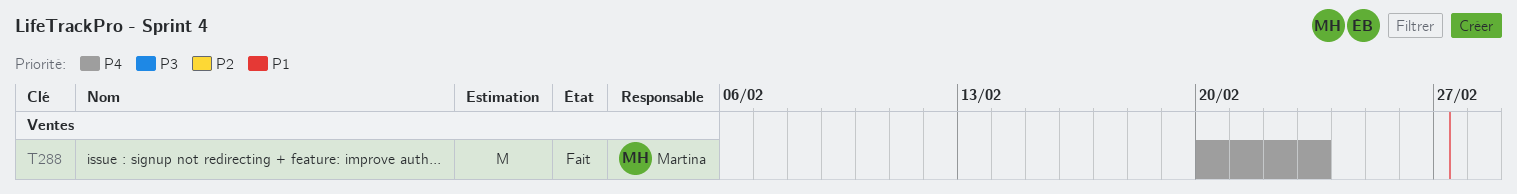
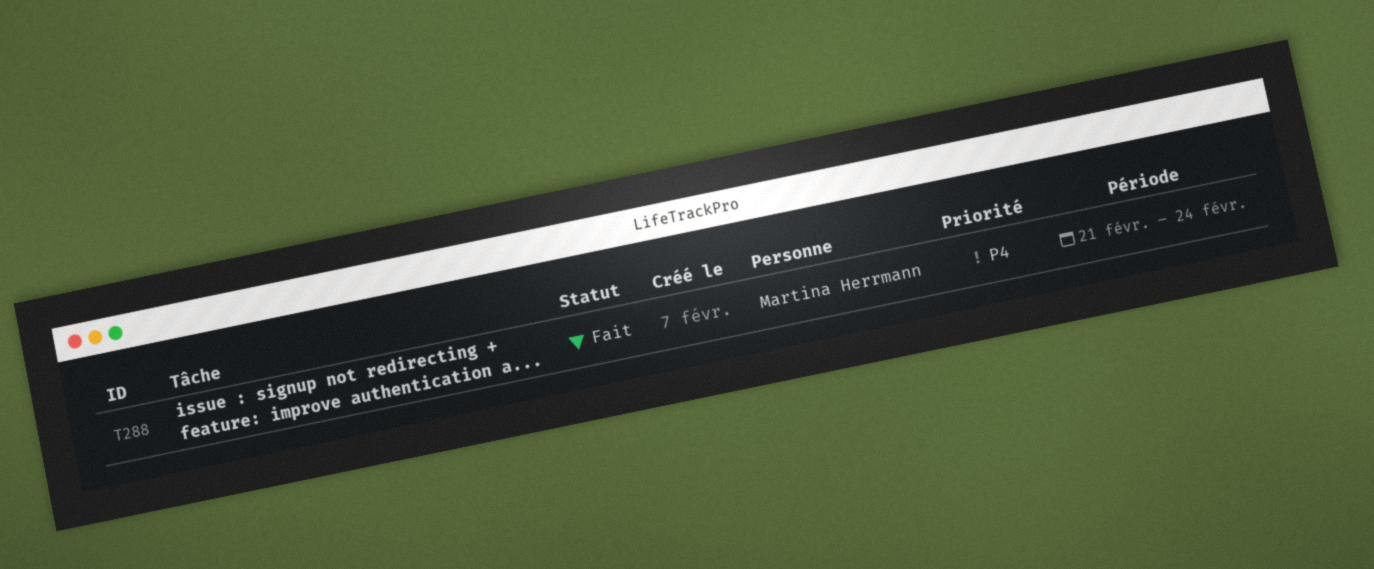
T288, start: Feb 20 -> Feb 21
T288, due: Feb 23 -> Feb 24

